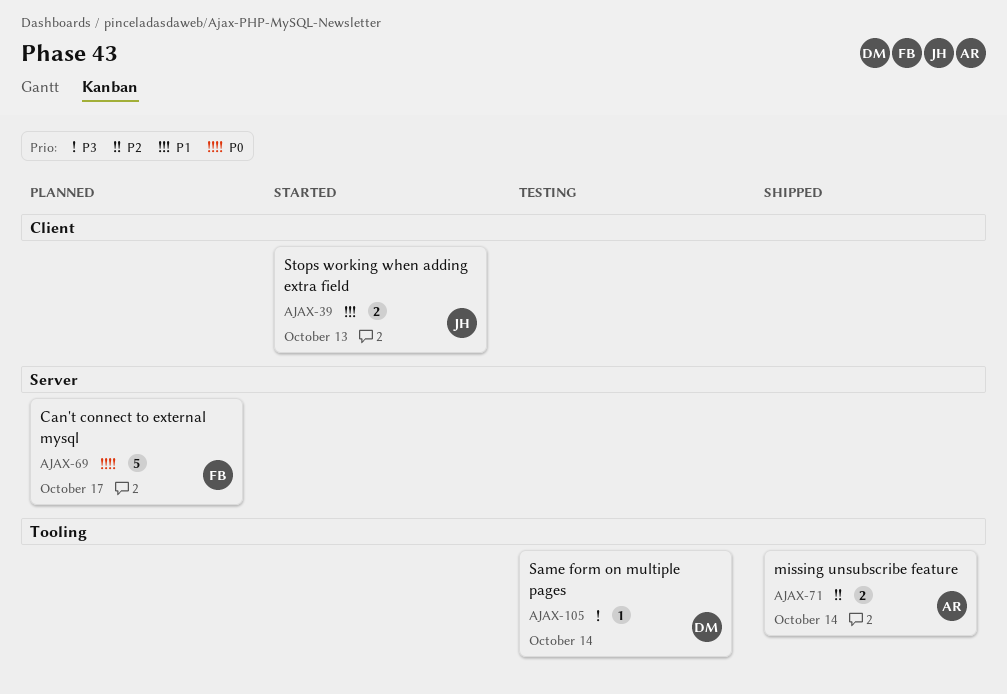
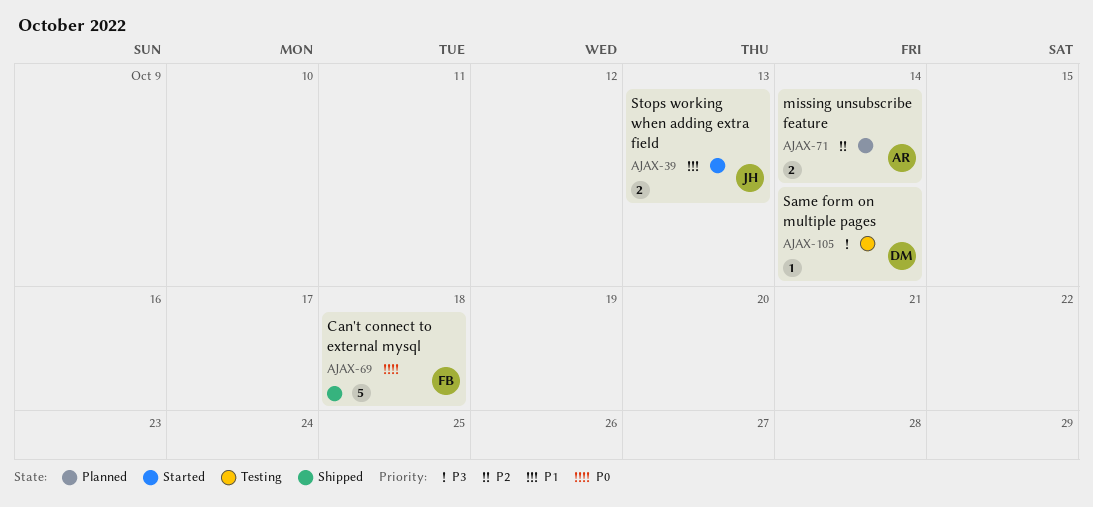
AJAX-69, status: Planned -> Shipped
AJAX-69, due: Oct 17 -> Oct 18
AJAX-71, status: Shipped -> Planned

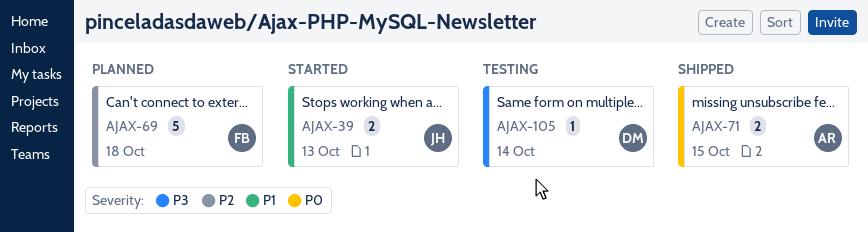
AJAX-69, status: Shipped -> Planned
AJAX-69, priority: P0 -> P2
AJAX-71, status: Planned -> Shipped
AJAX-71, priority: P2 -> P0
AJAX-71, due: Oct 14 -> Oct 15

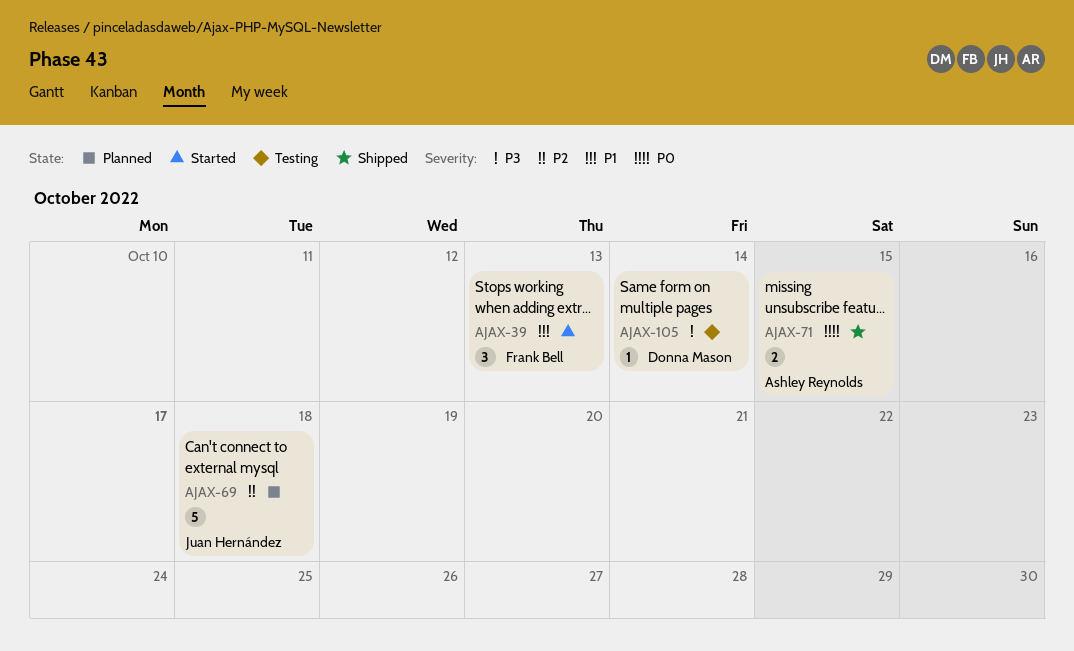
AJAX-39, owner: Juan Hernández -> Frank Bell
AJAX-39, estimate: 2 -> 3
AJAX-69, owner: Frank Bell -> Juan Hernández

